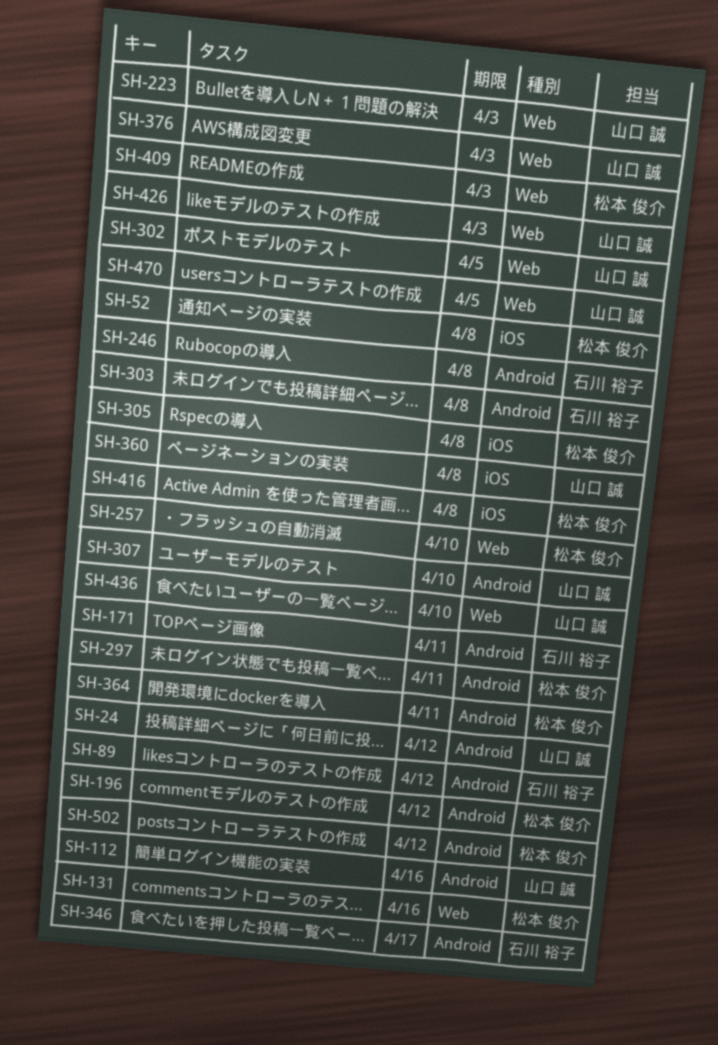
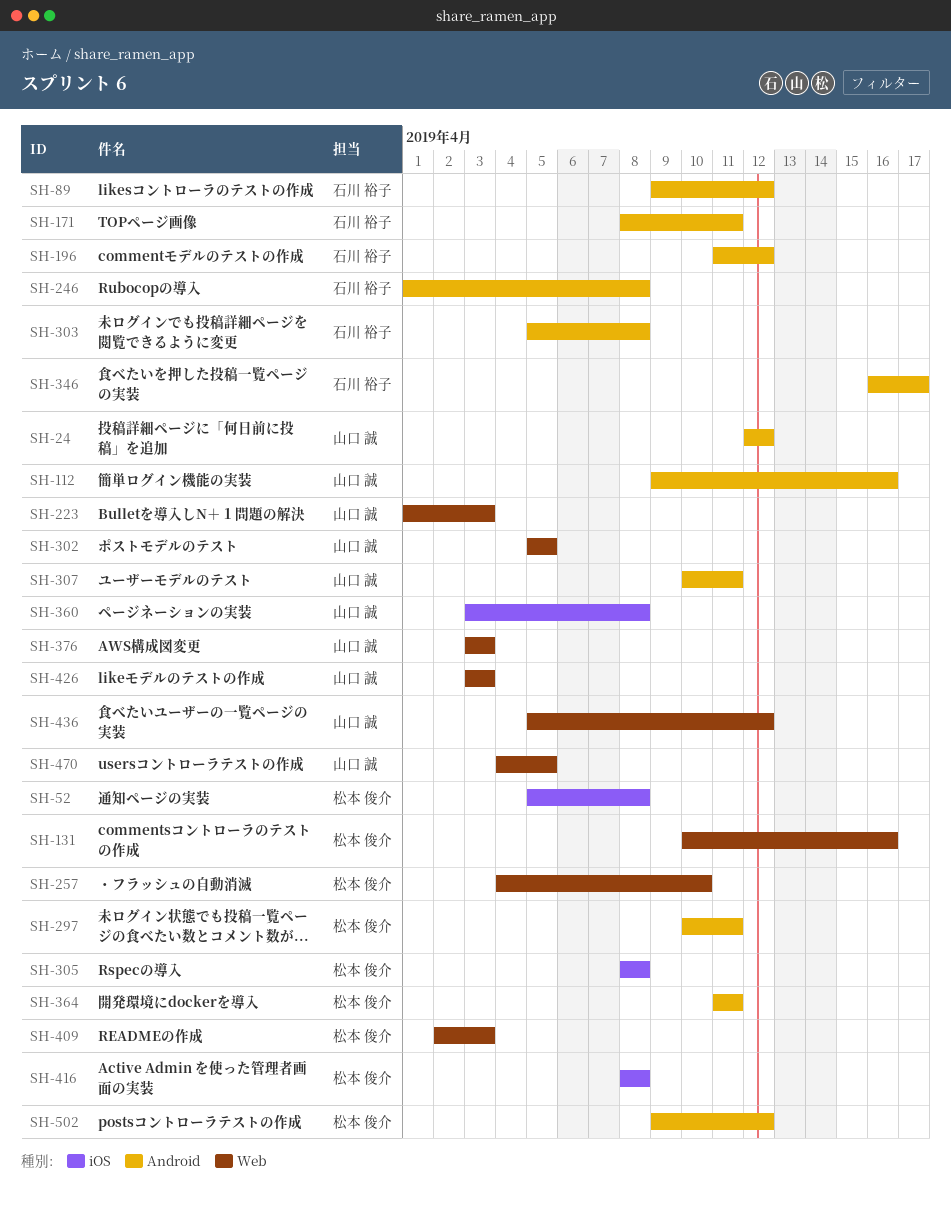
SH-196, owner: 松本 俊介 -> 石川 裕子
SH-307, due: Apr 10 -> Apr 11
SH-436, due: Apr 10 -> Apr 12

